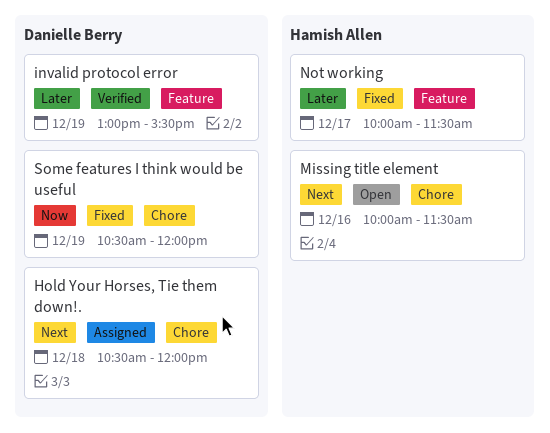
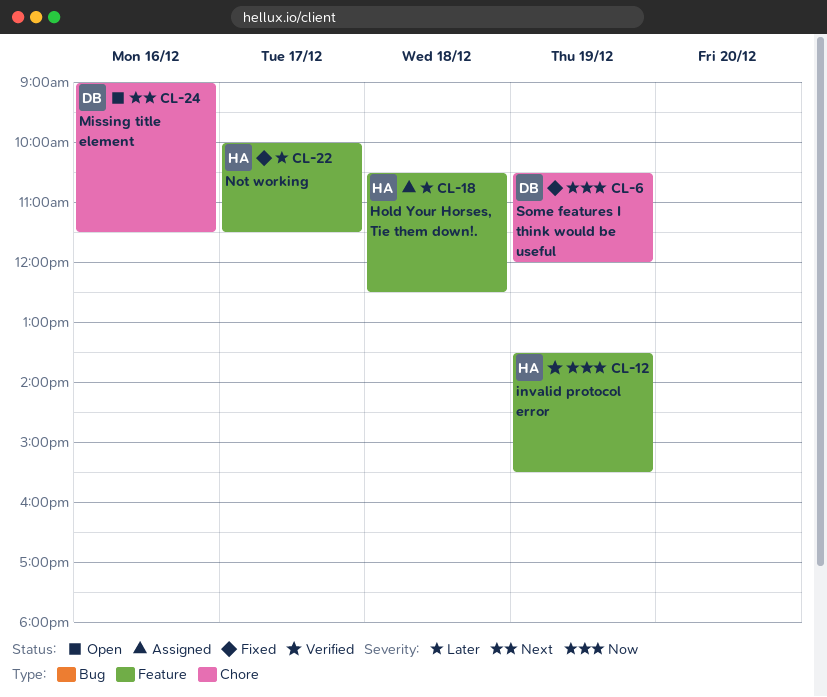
Hold Your Horses, Tie them down!., owner: Danielle Berry -> Hamish Allen
Hold Your Horses, Tie them down!., priority: Next -> Later
Hold Your Horses, Tie them down!., label: Chore -> Feature
Hold Your Horses, Tie them down!., ends: 12:00 -> 12:30
invalid protocol error, owner: Danielle Berry -> Hamish Allen
invalid protocol error, priority: Later -> Now
invalid protocol error, begins: 13:00 -> 13:30
Missing title element, owner: Hamish Allen -> Danielle Berry
Missing title element, begins: 10:00 -> 09:00

